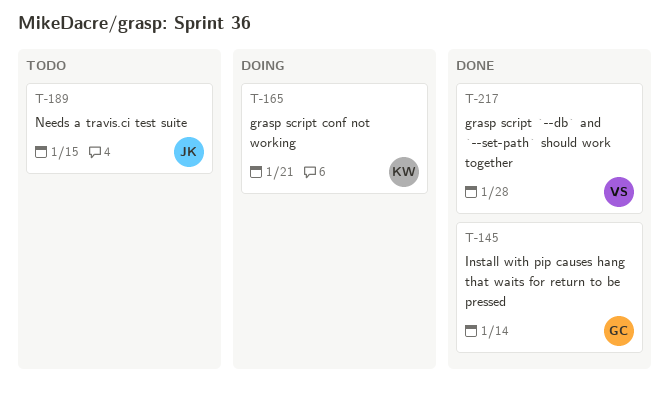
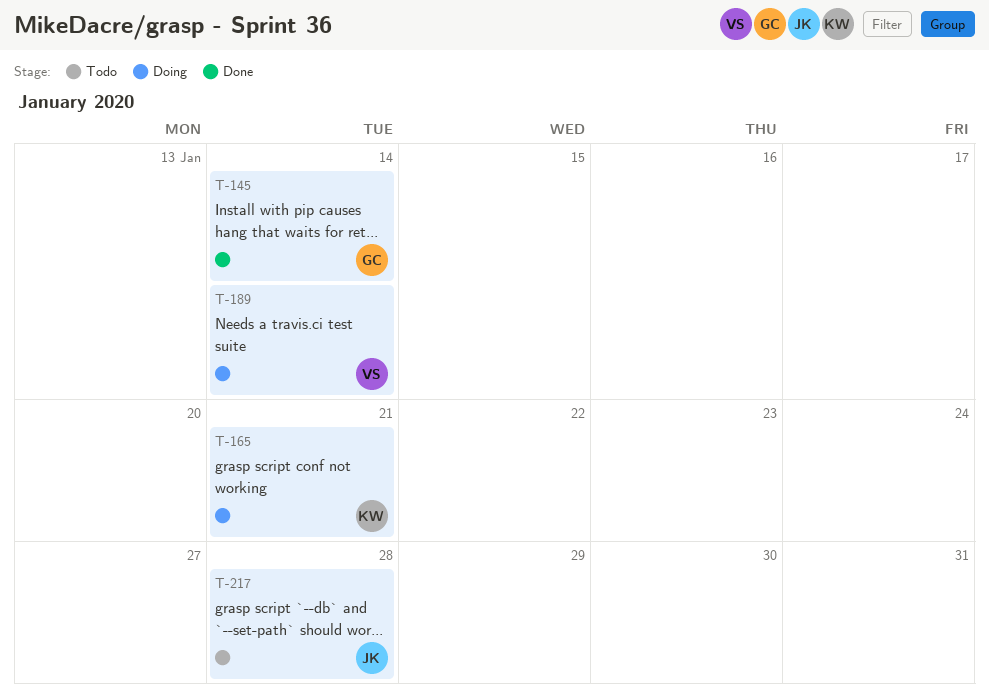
T-189, status: Todo -> Doing
T-189, owner: JK -> VS
T-189, due: Jan 15 -> Jan 14
T-217, status: Done -> Todo
T-217, owner: VS -> JK

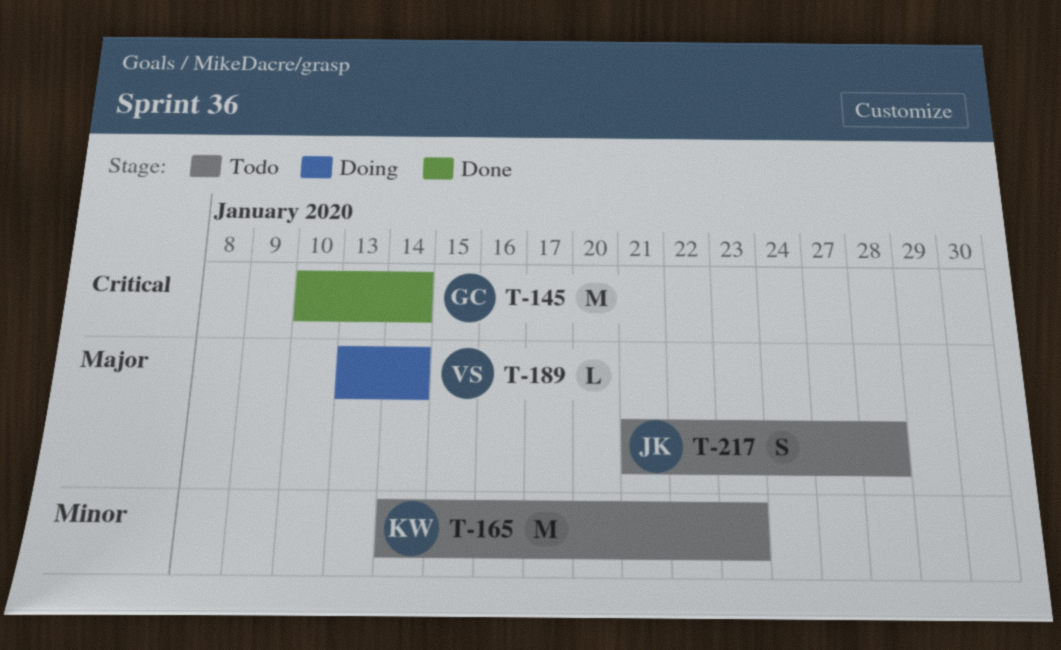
T-165, status: Doing -> Todo
T-165, due: Jan 21 -> Jan 23

